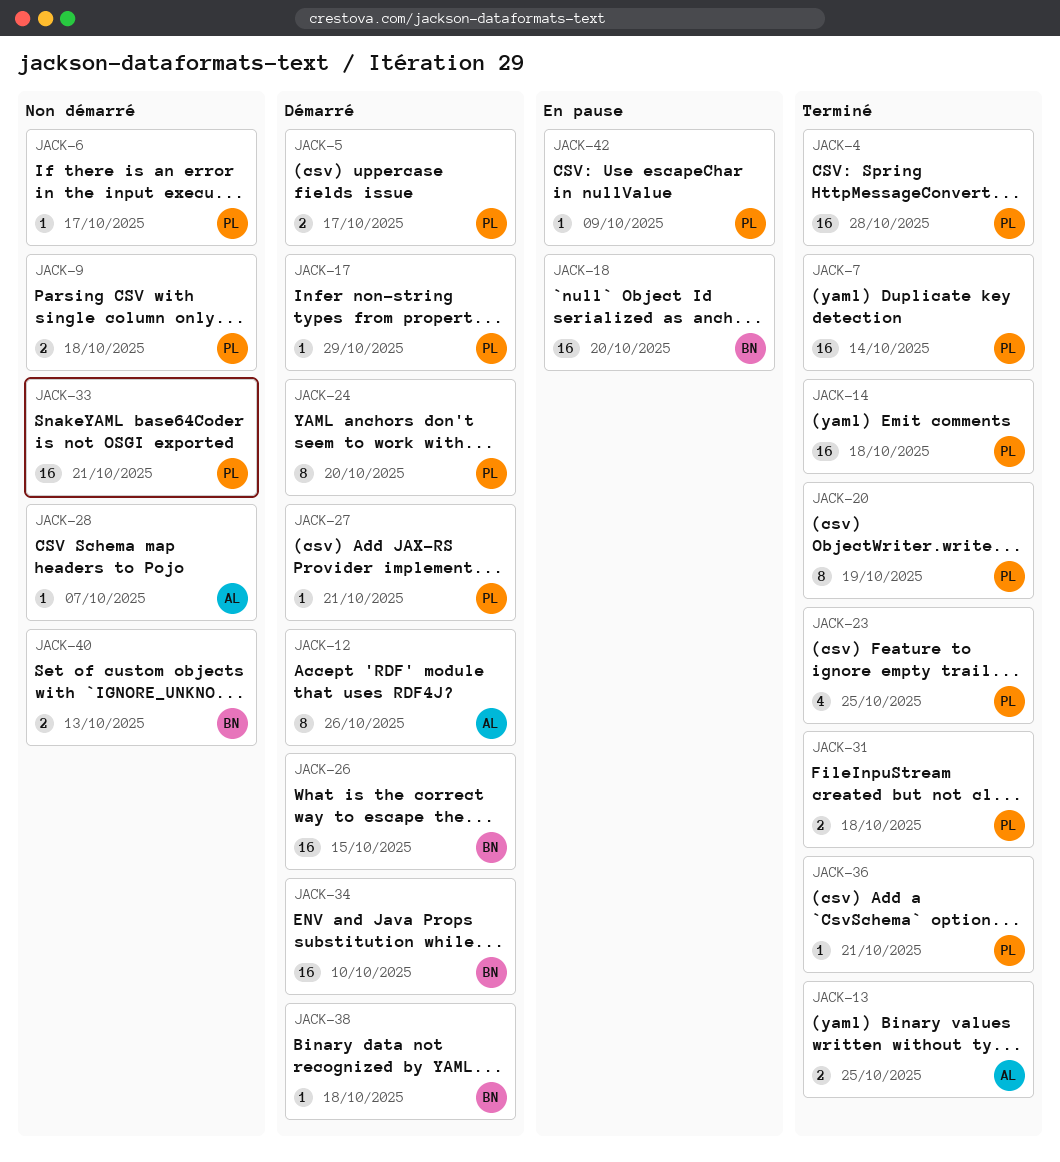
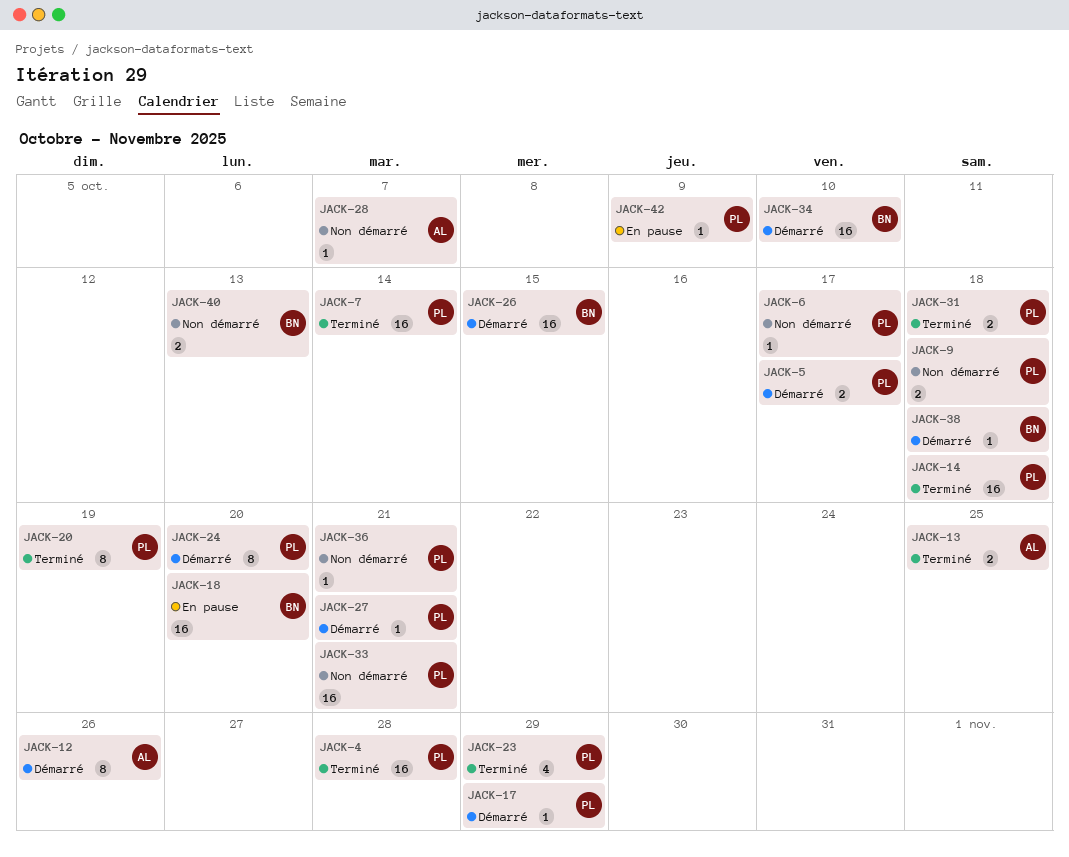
JACK-23, due: Oct 25 -> Oct 29
JACK-36, status: Terminé -> Non démarré

